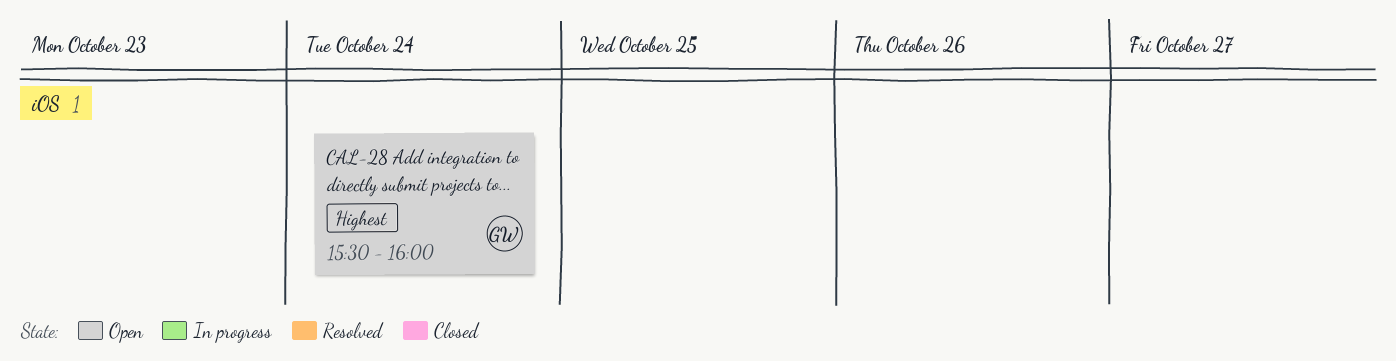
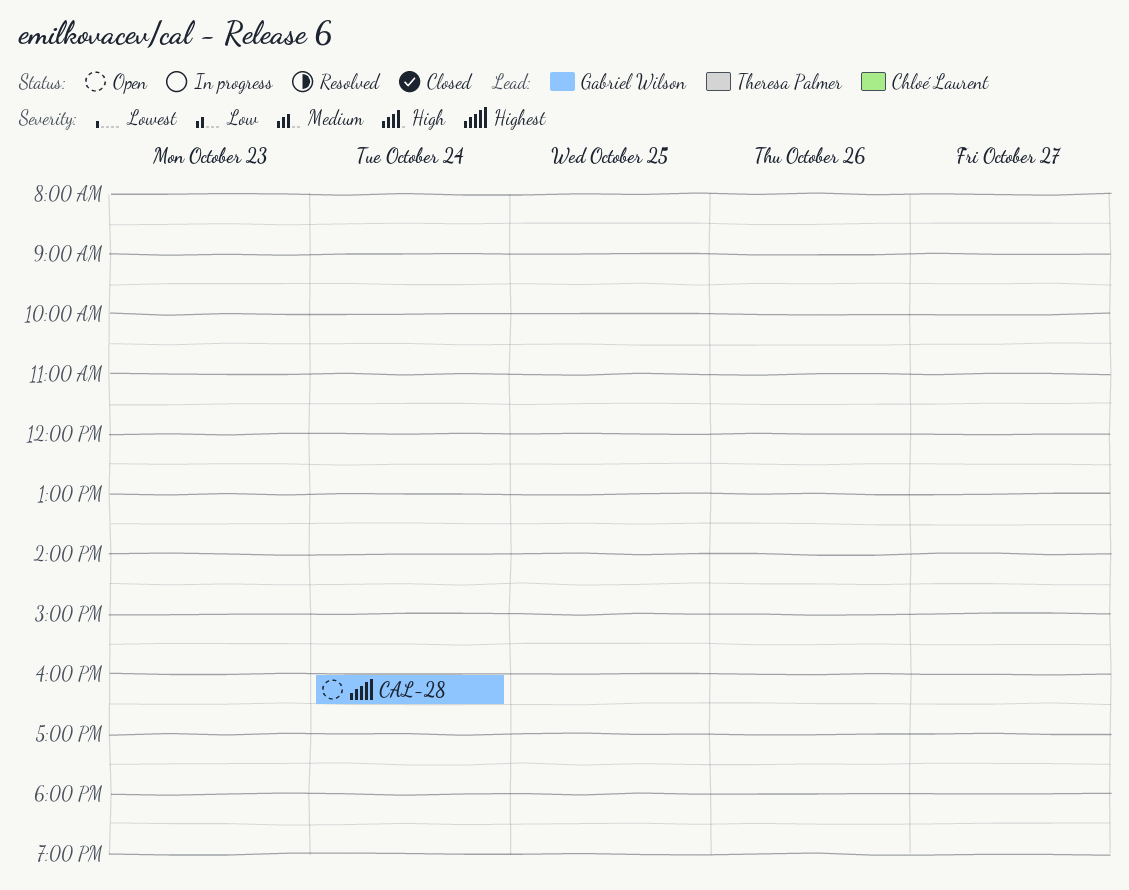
CAL-28, begins: 15:30 -> 16:00
CAL-28, ends: 16:00 -> 16:30

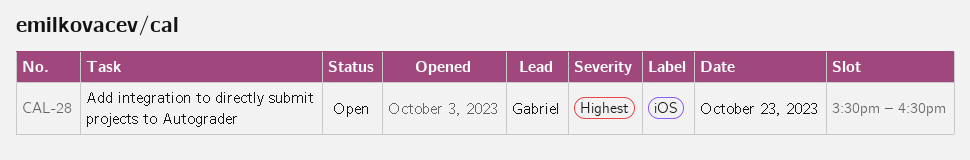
CAL-28, day: Oct 24 -> Oct 23
CAL-28, begins: 16:00 -> 15:30

